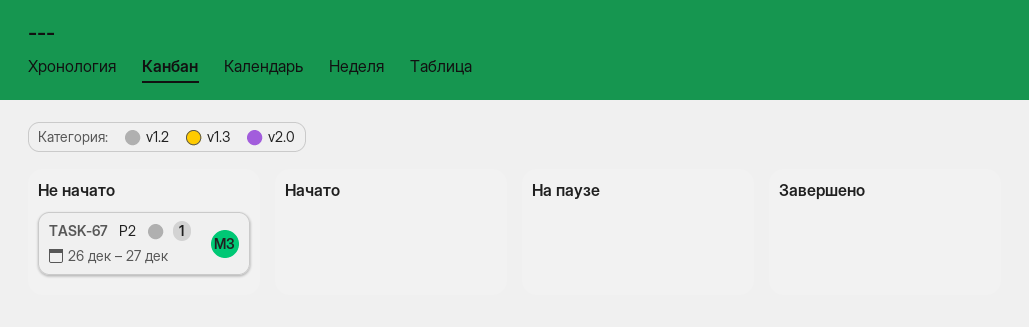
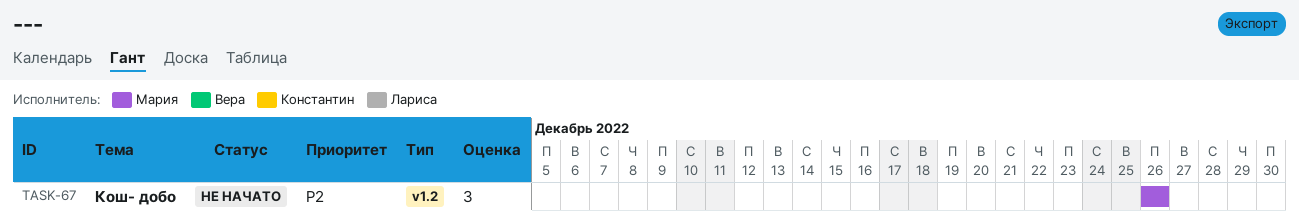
TASK-67, estimate: 1 -> 3
TASK-67, due: Dec 27 -> Dec 26

